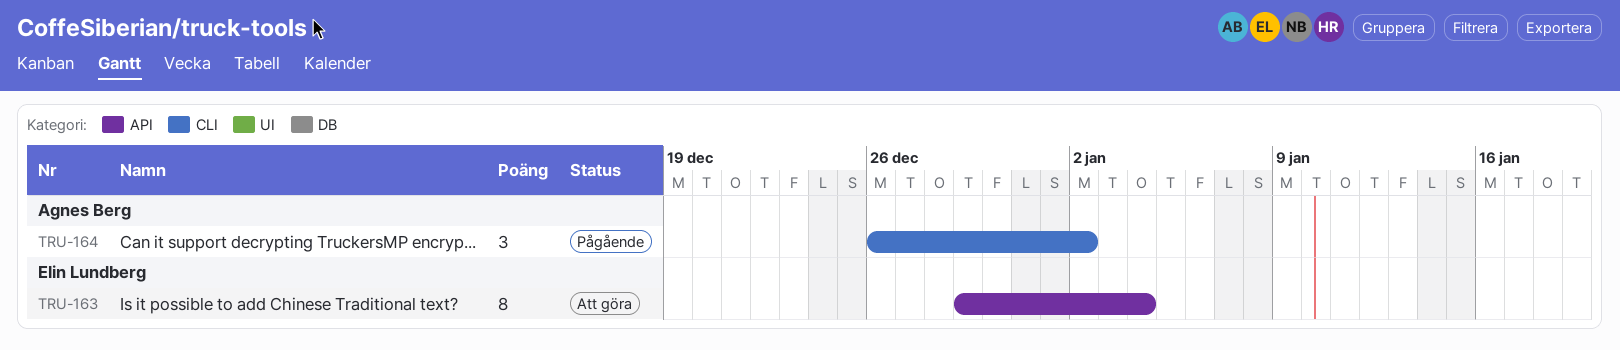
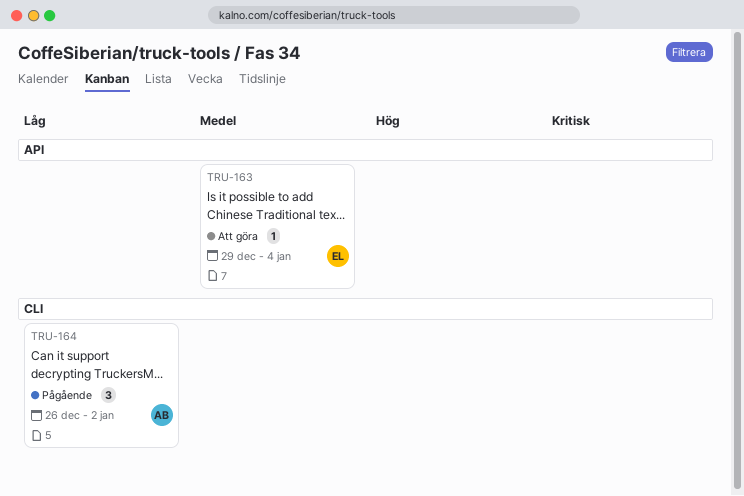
TRU-163, estimate: 8 -> 1

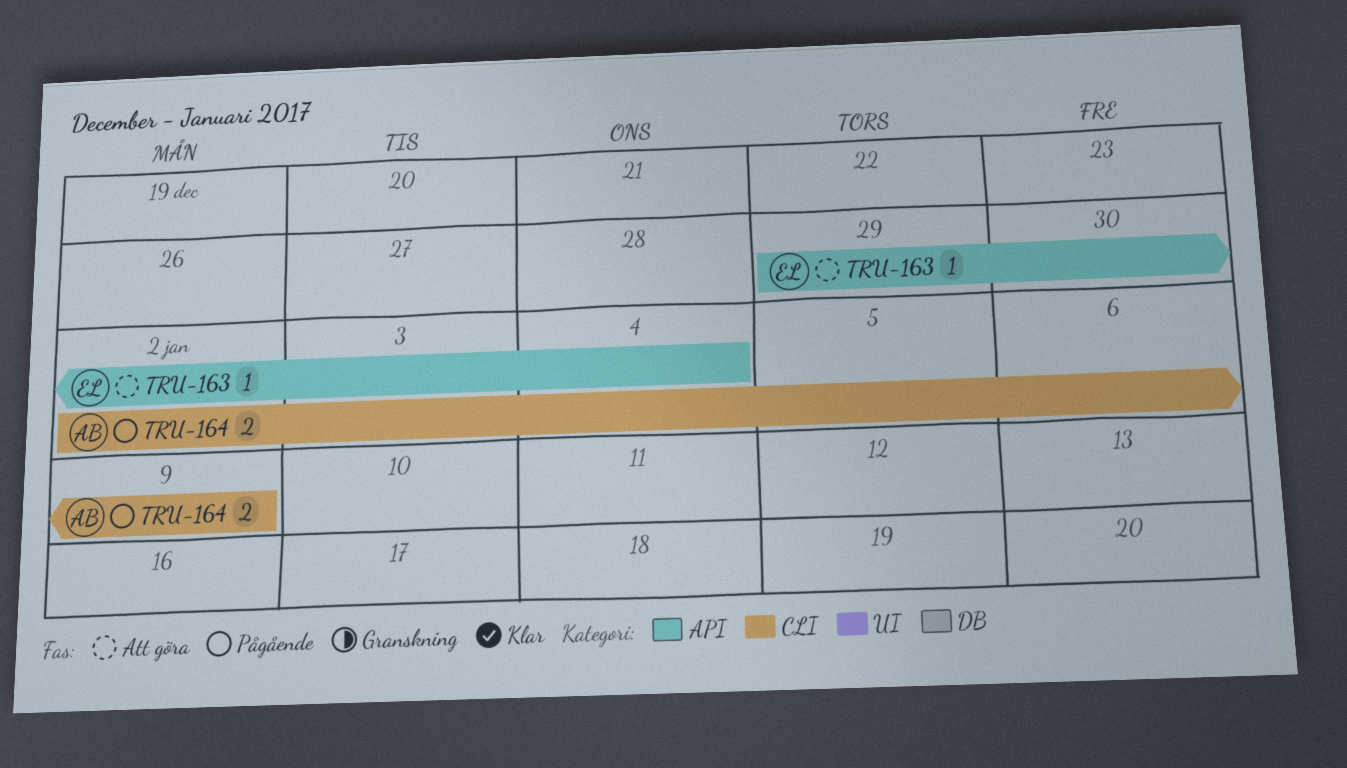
TRU-164, estimate: 3 -> 2
TRU-164, start: Dec 26 -> Jan 2
TRU-164, due: Jan 2 -> Jan 9

